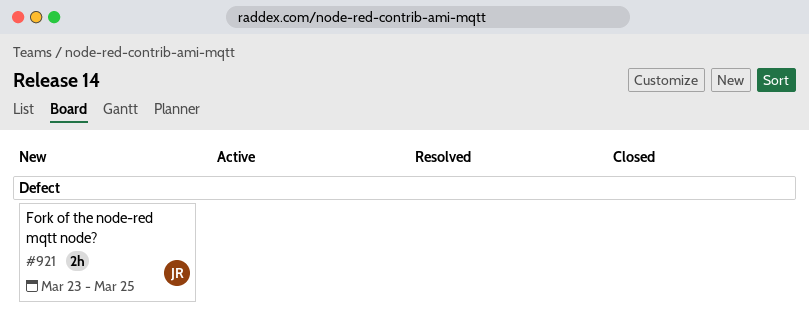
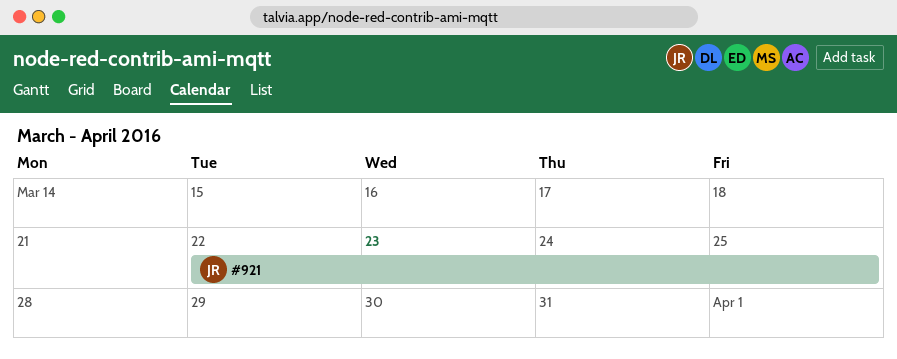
#921, start: Mar 23 -> Mar 22

